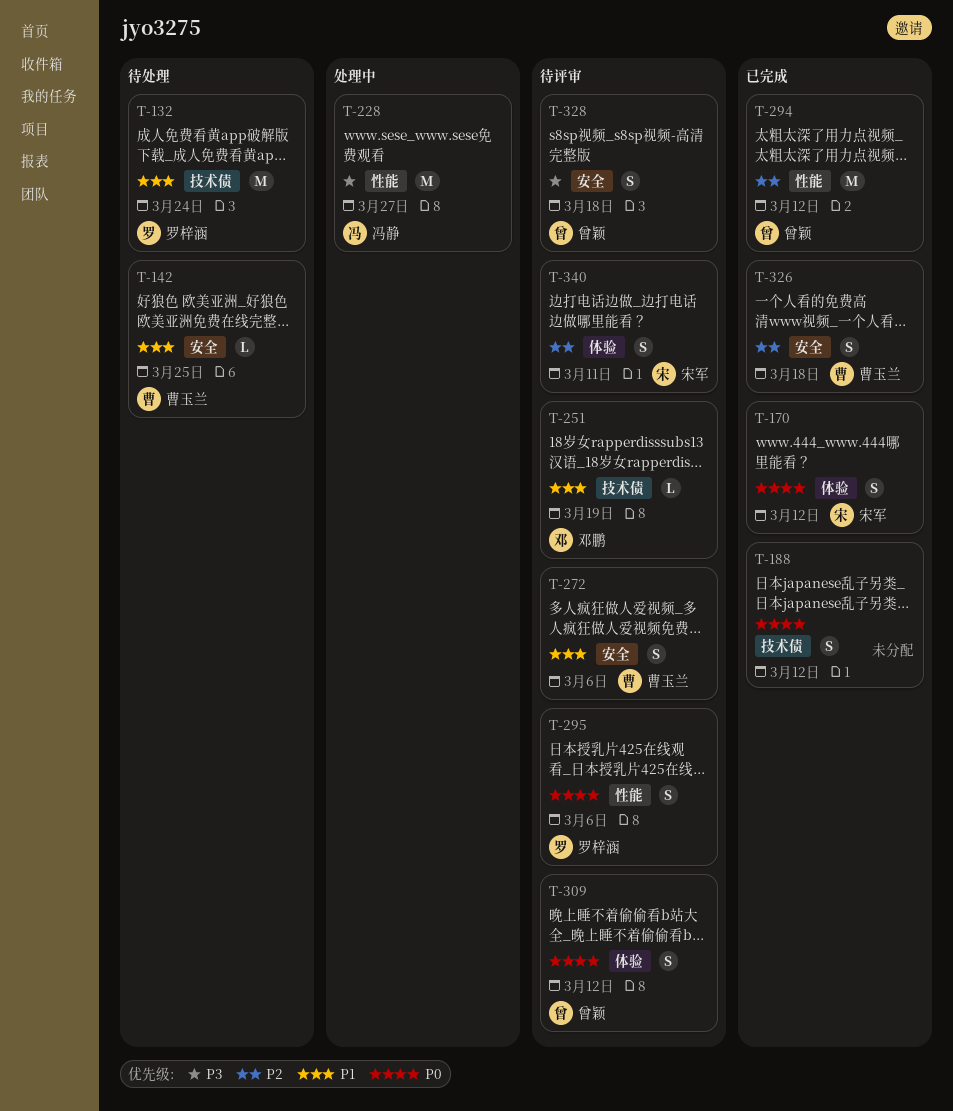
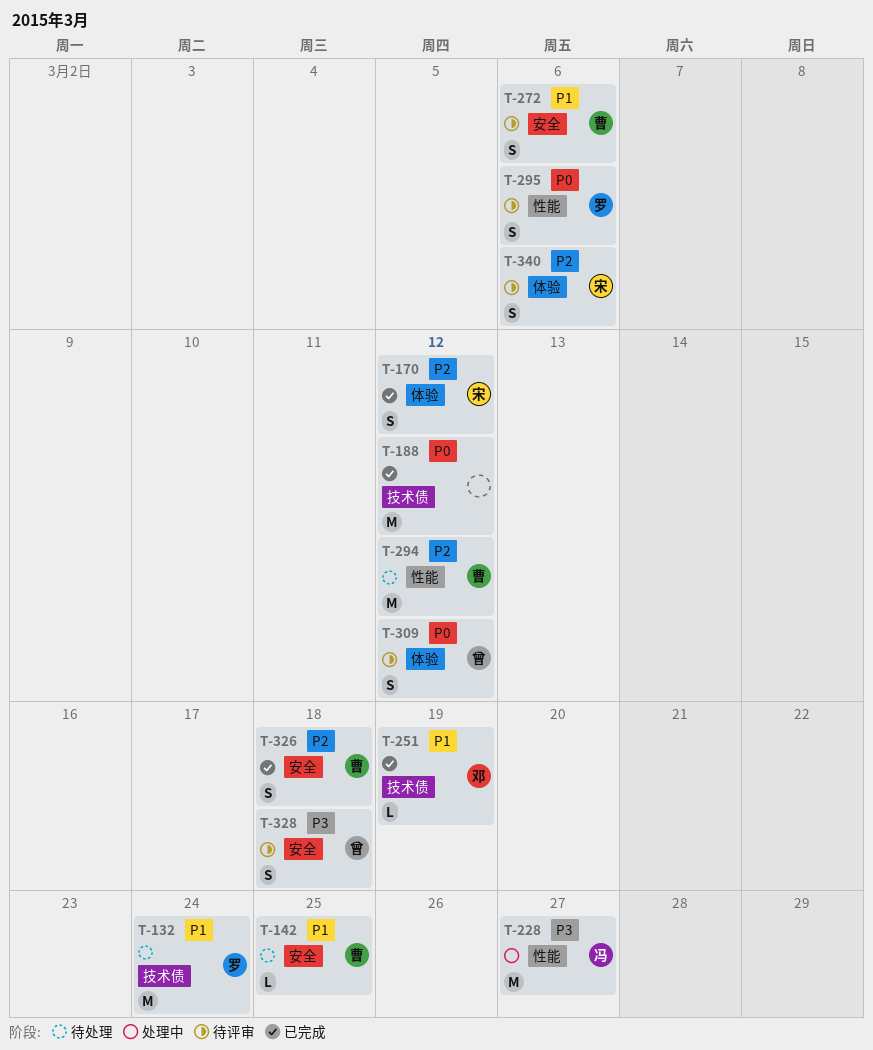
T-170, priority: P0 -> P2
T-188, estimate: S -> M
T-251, status: 待评审 -> 已完成
T-294, status: 已完成 -> 待处理
T-294, owner: 曾颖 -> 曹玉兰
T-340, due: Mar 11 -> Mar 6

